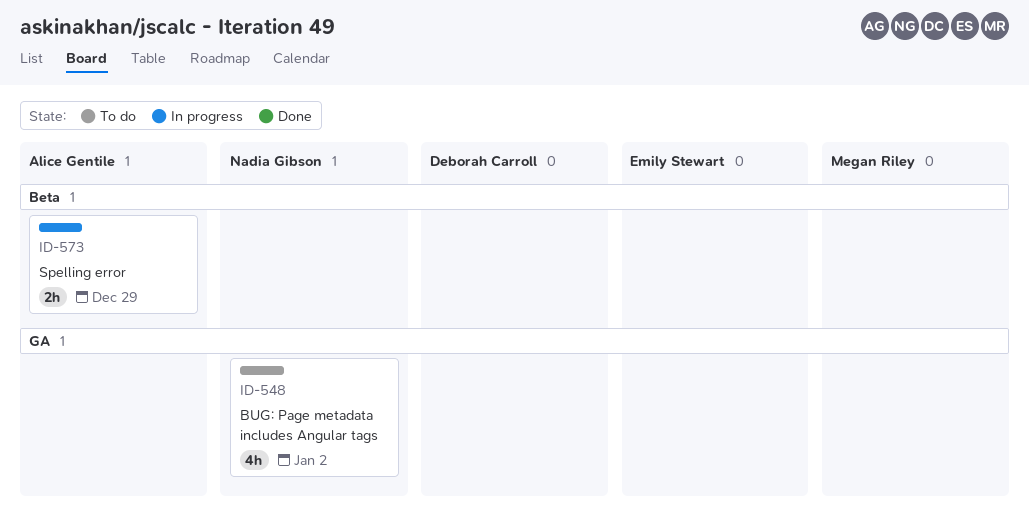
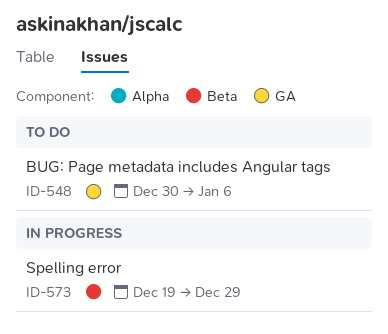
ID-548, due: Jan 2 -> Jan 6

